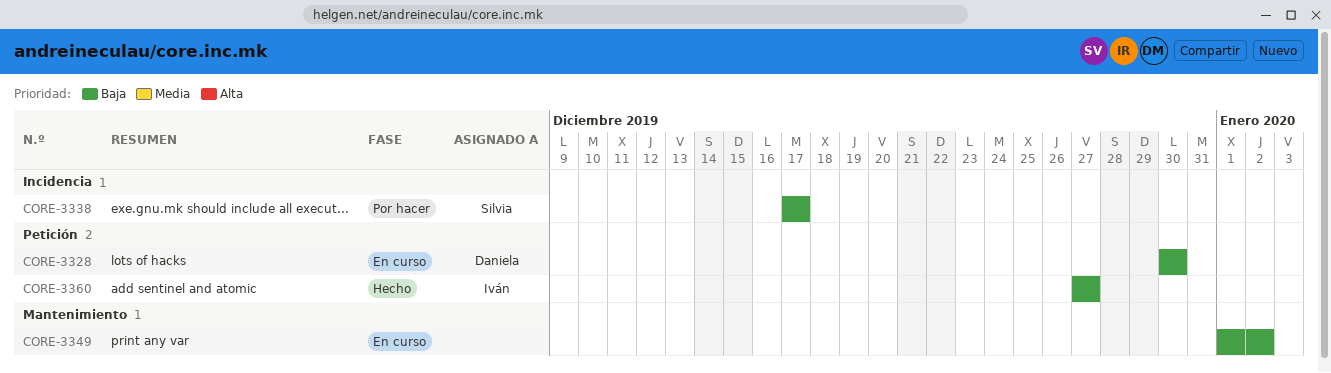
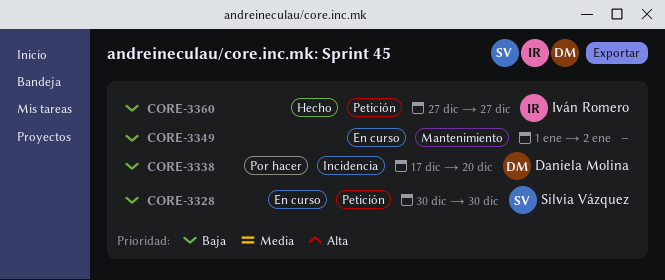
CORE-3328, owner: Daniela Molina -> Silvia Vázquez
CORE-3338, owner: Silvia Vázquez -> Daniela Molina
CORE-3338, due: Dec 17 -> Dec 20

